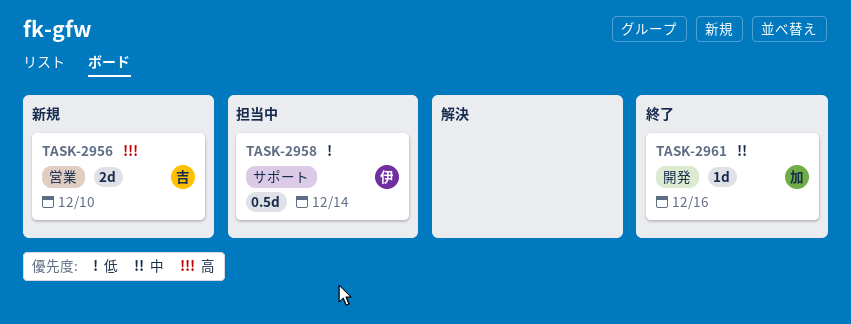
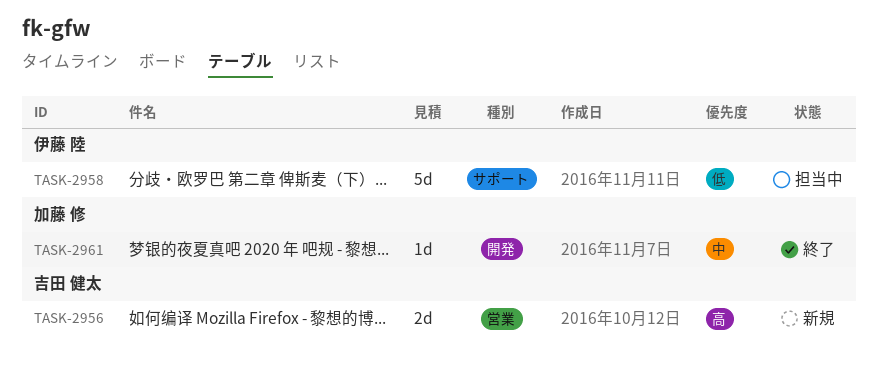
TASK-2958, estimate: 0.5d -> 5d

